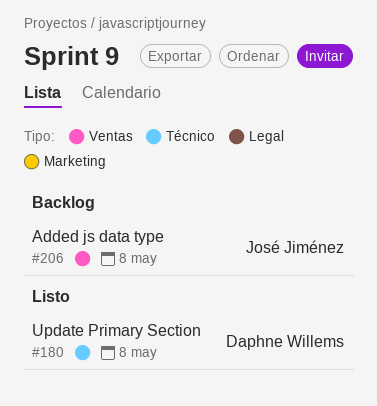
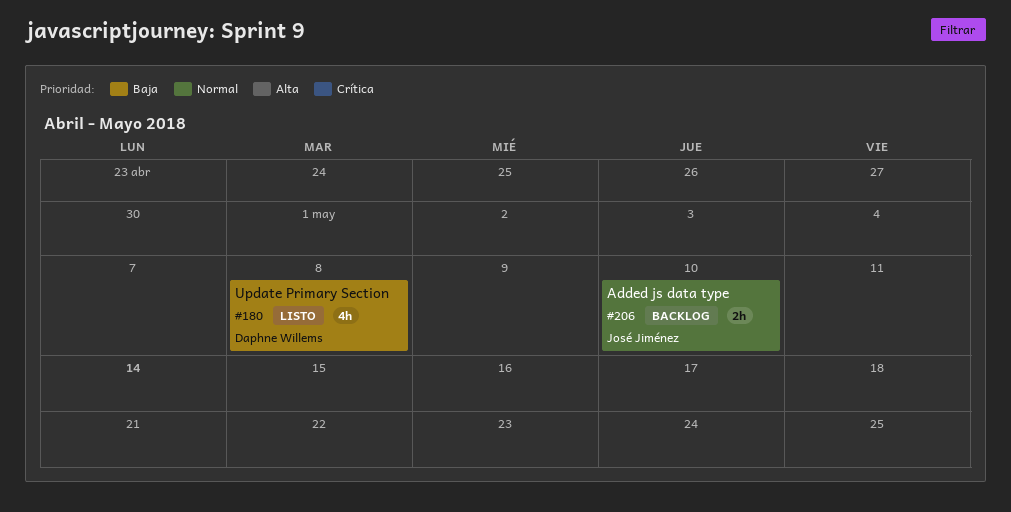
#206, due: May 8 -> May 10

